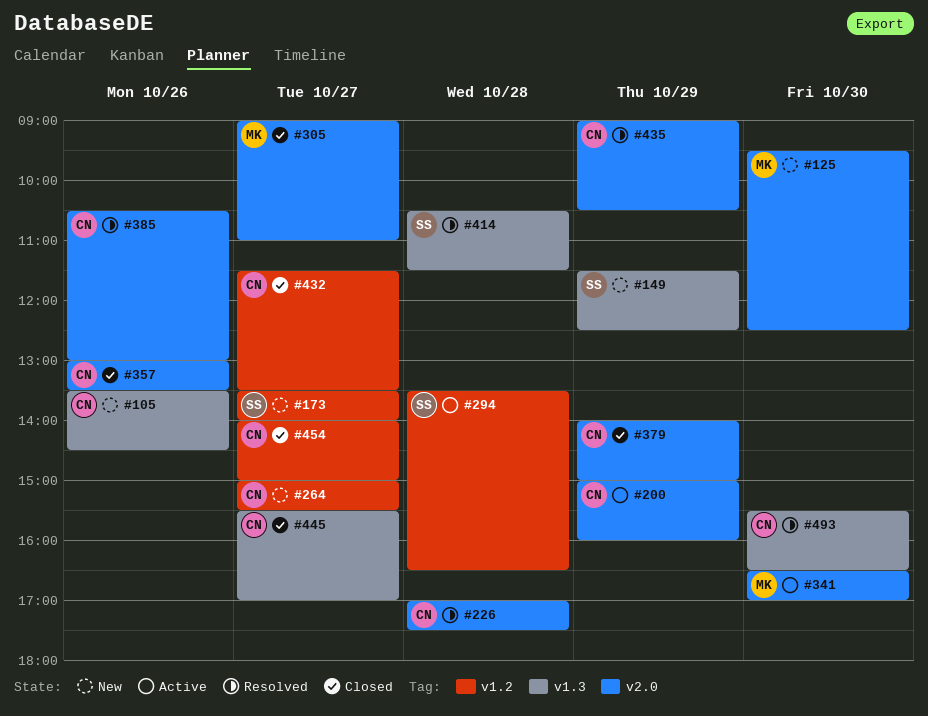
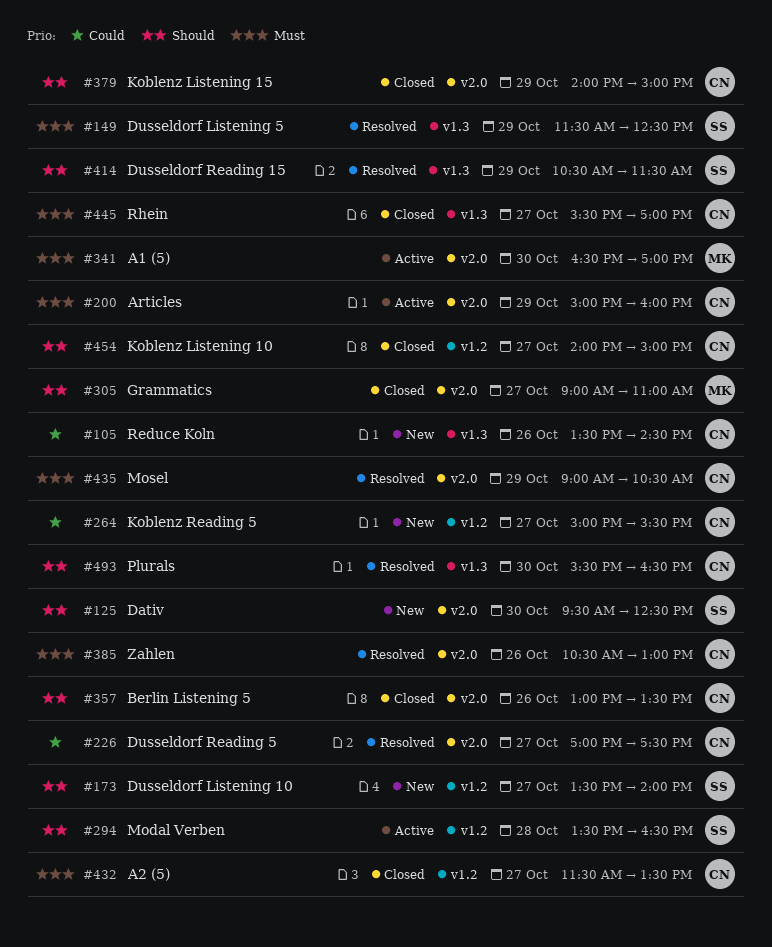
#125, owner: MK -> SS
#149, status: New -> Resolved
#226, day: Oct 28 -> Oct 27
#414, day: Oct 28 -> Oct 29

